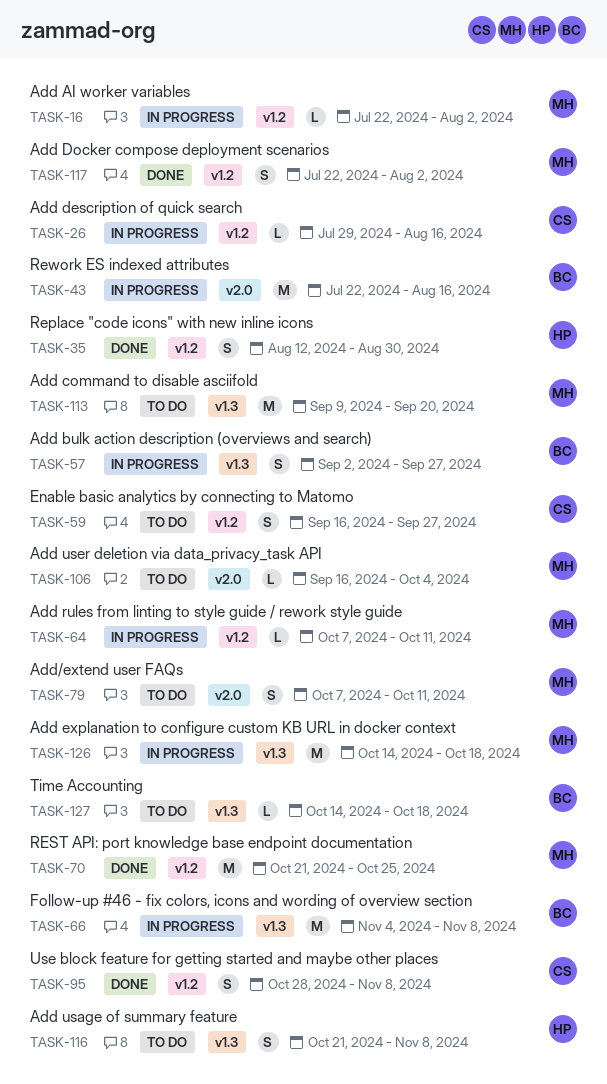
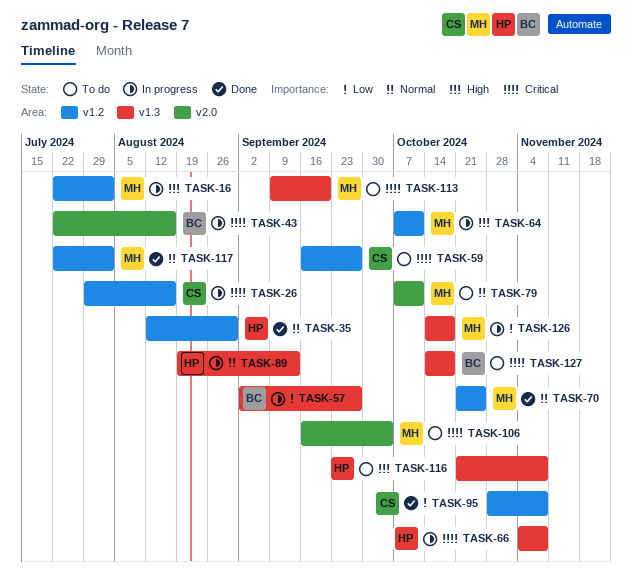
TASK-66, owner: BC -> HP
TASK-89: none -> present

